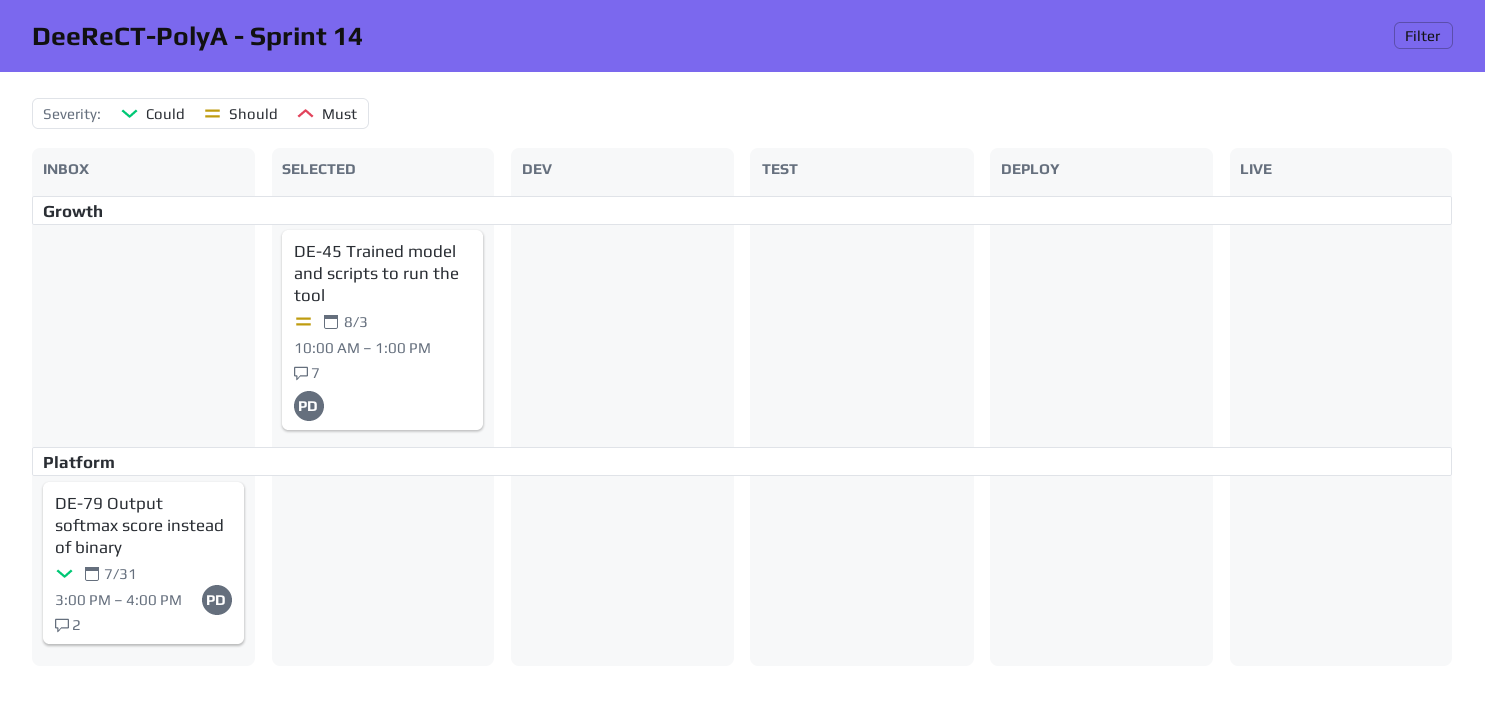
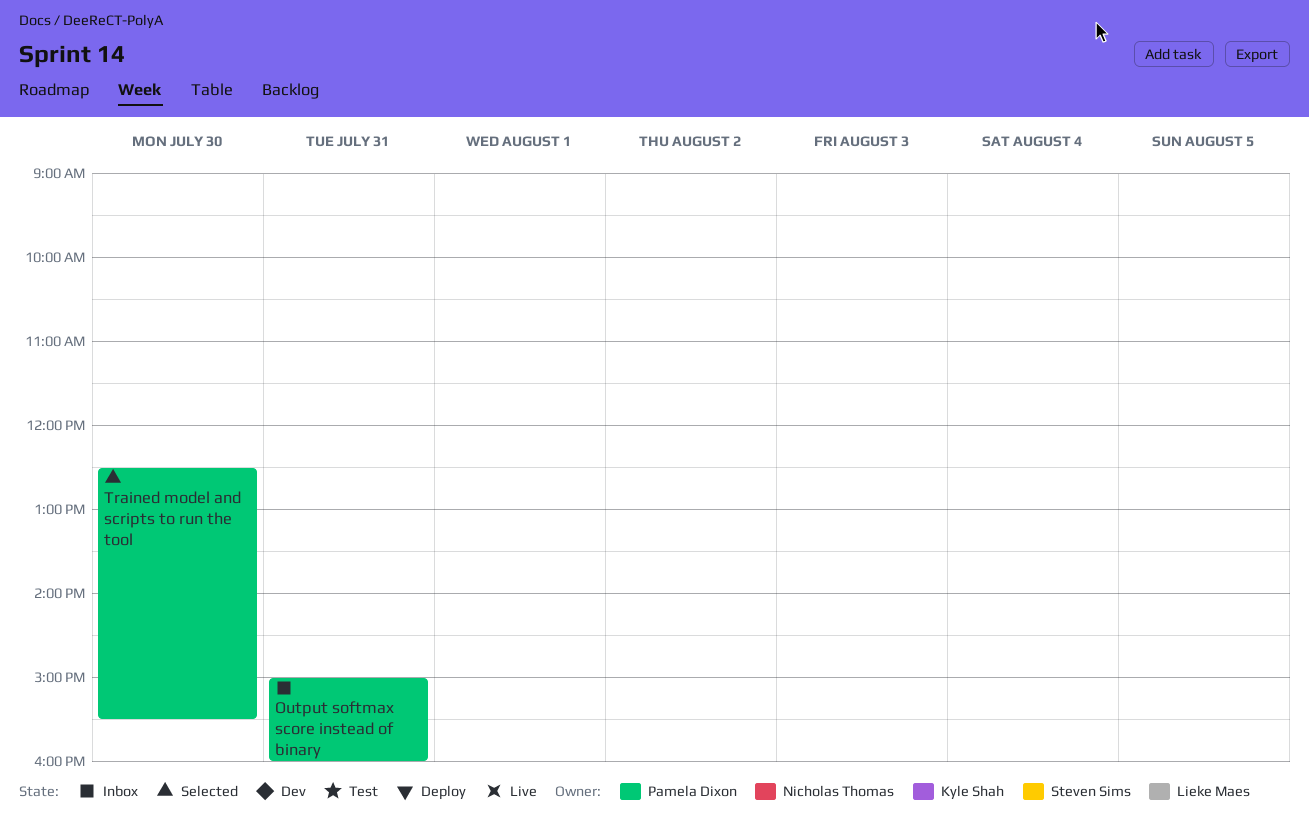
Trained model and scripts to run the tool, day: Aug 3 -> Jul 30
Trained model and scripts to run the tool, begins: 10:00 -> 12:30
Trained model and scripts to run the tool, ends: 13:00 -> 15:30

